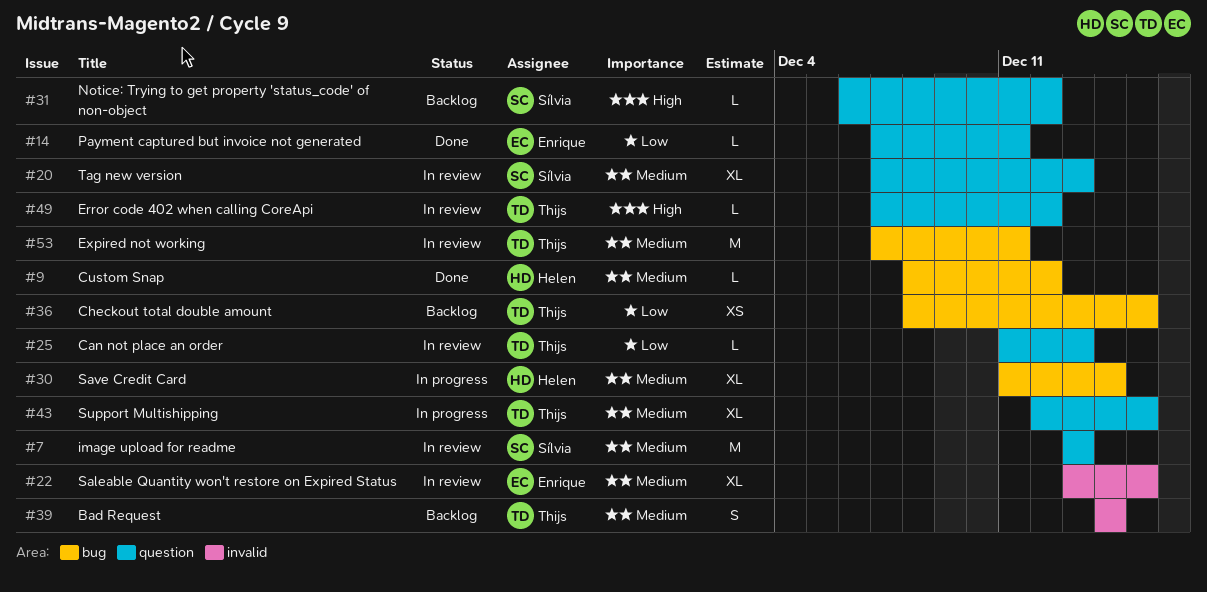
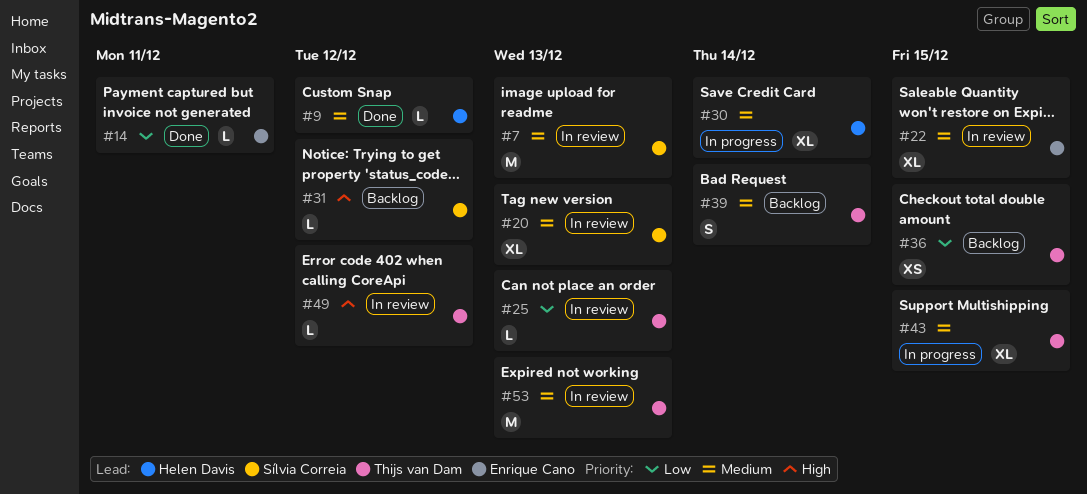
#53, due: Dec 11 -> Dec 13

